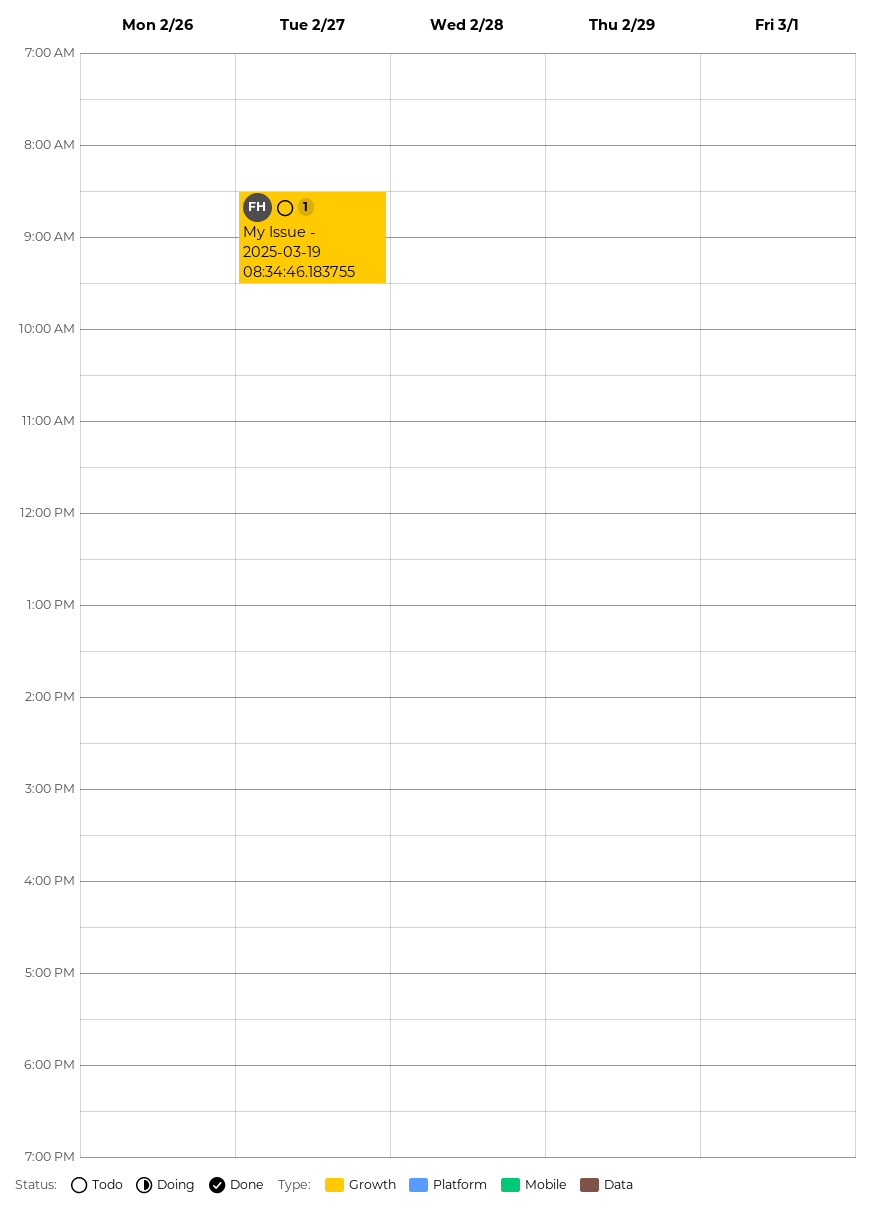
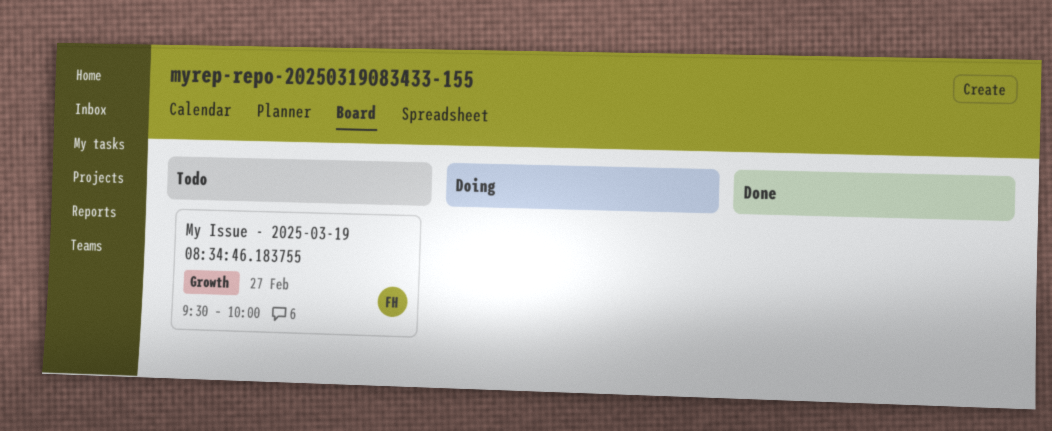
My Issue - 2025-03-19 08:34:46.183755, begins: 08:30 -> 09:30
My Issue - 2025-03-19 08:34:46.183755, ends: 09:30 -> 10:00

